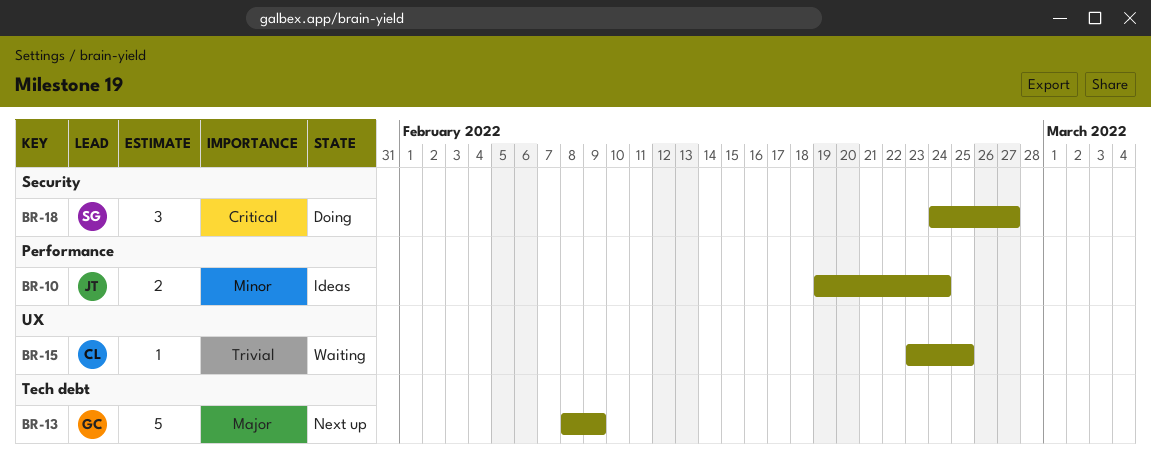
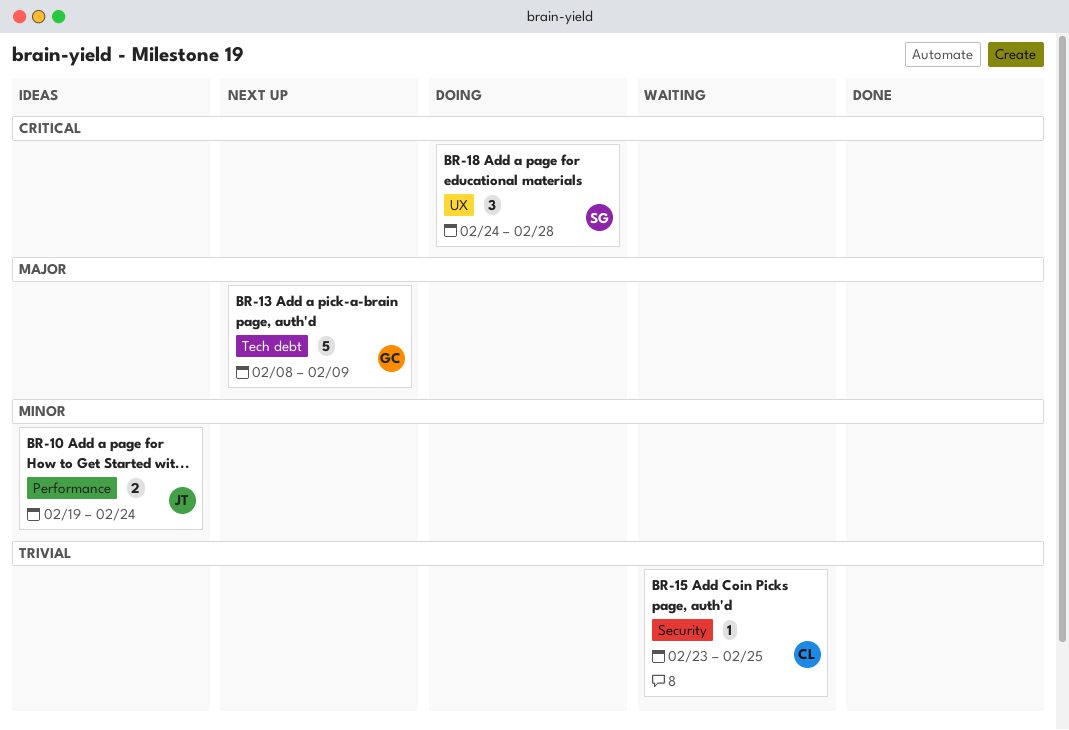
BR-15, label: UX -> Security
BR-18, label: Security -> UX
BR-18, due: Feb 27 -> Feb 28

